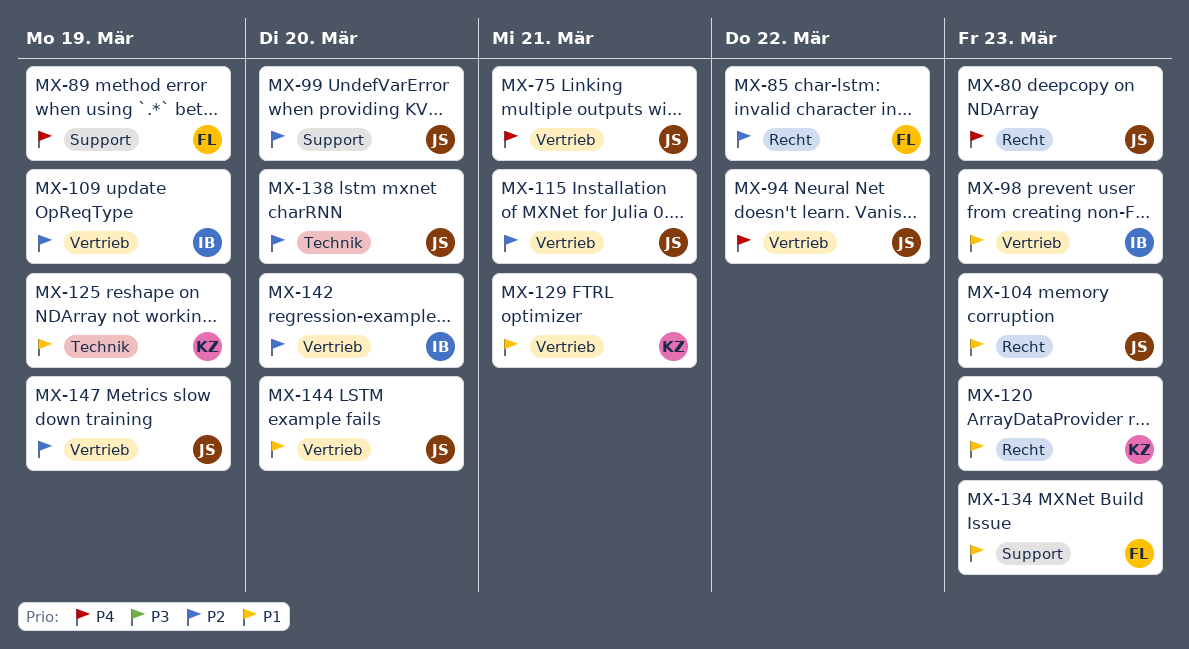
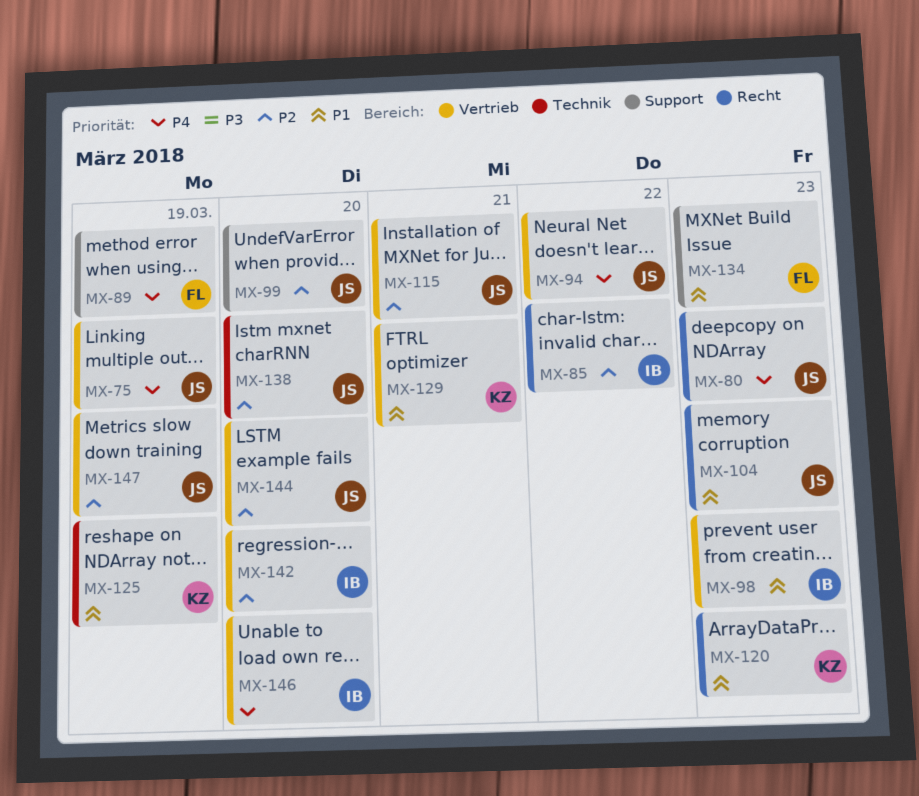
MX-75, due: Mar 21 -> Mar 19
MX-85, owner: FL -> IB
MX-109: present -> none
MX-144, priority: P1 -> P2
MX-146: none -> present

